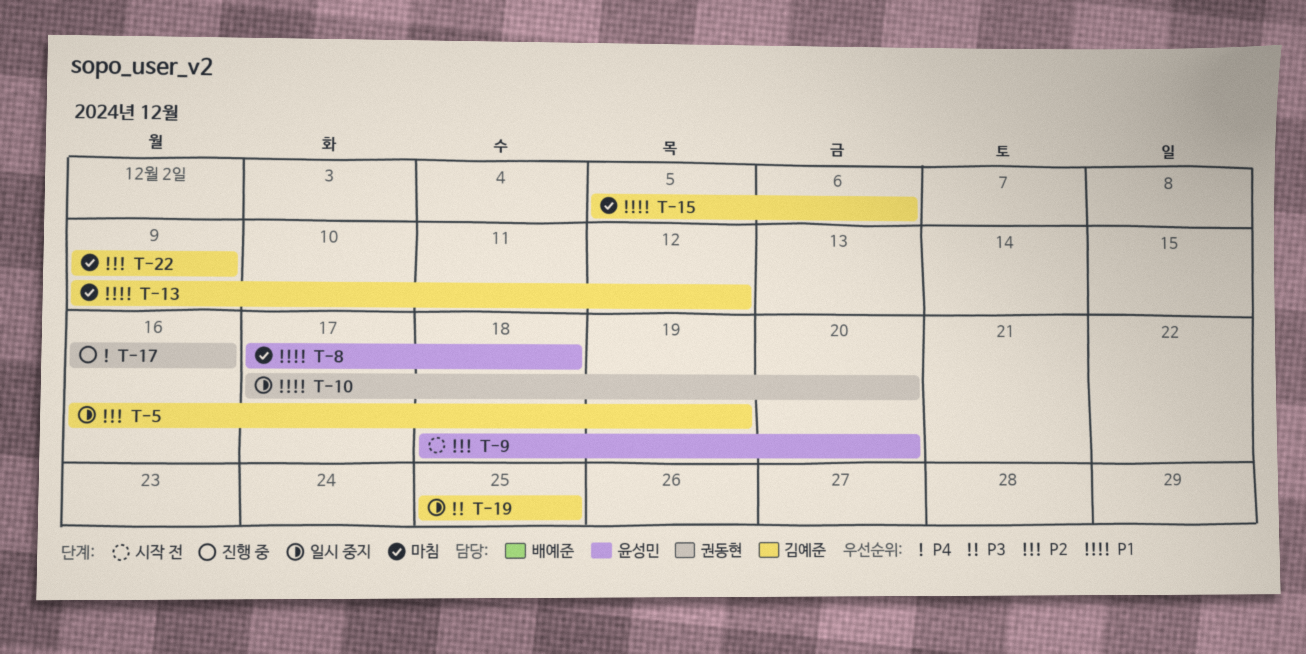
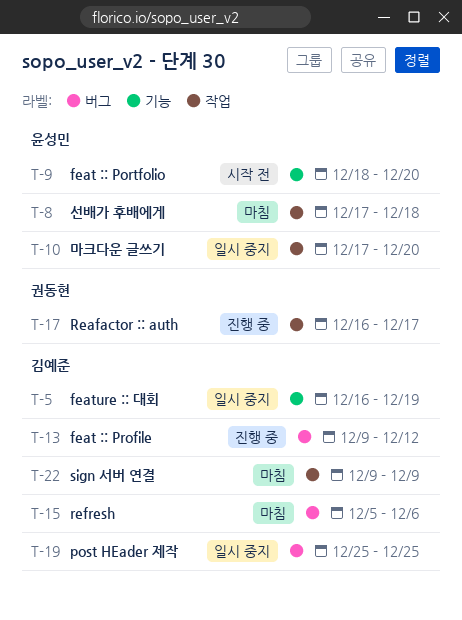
T-10, owner: 권동현 -> 윤성민
T-13, status: 마침 -> 진행 중
T-17, due: Dec 16 -> Dec 17

